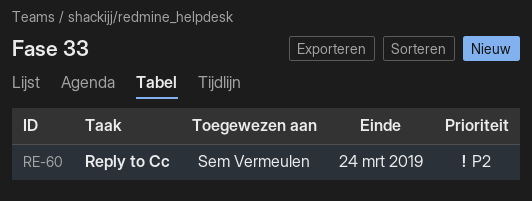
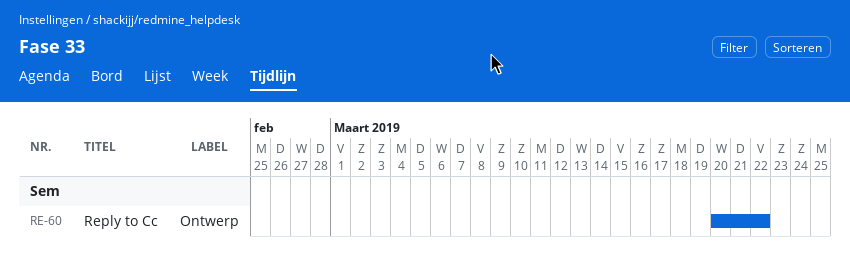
RE-60, due: Mar 24 -> Mar 22

